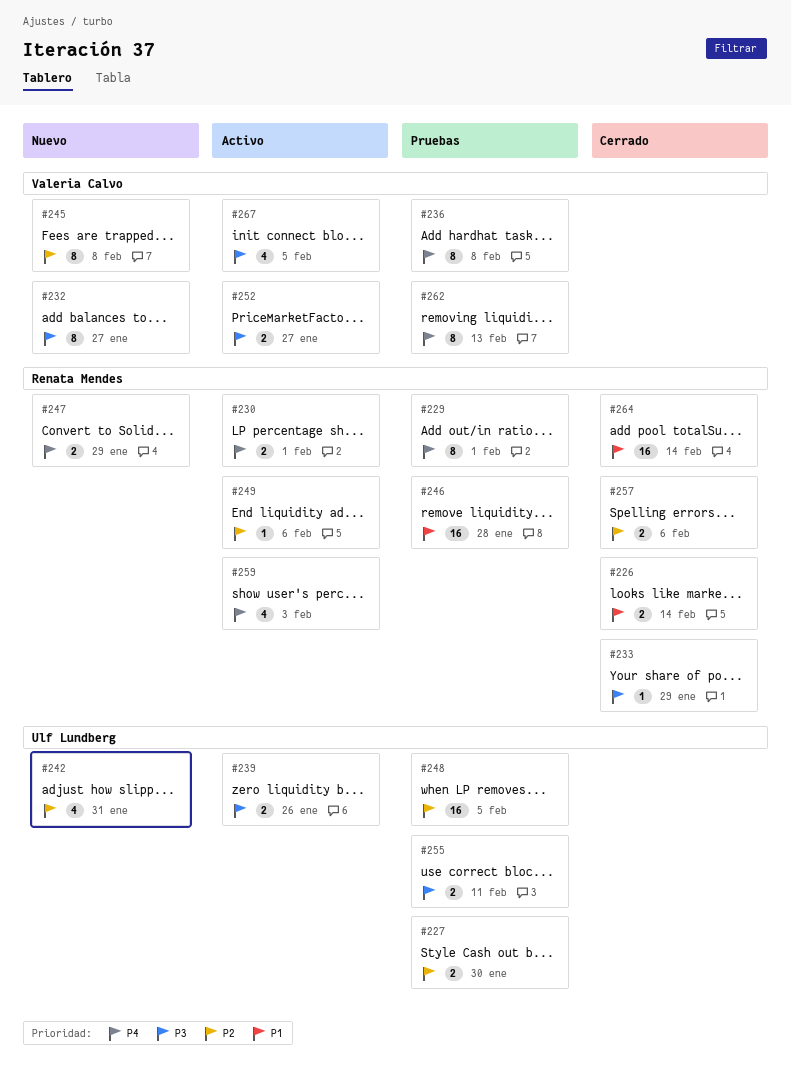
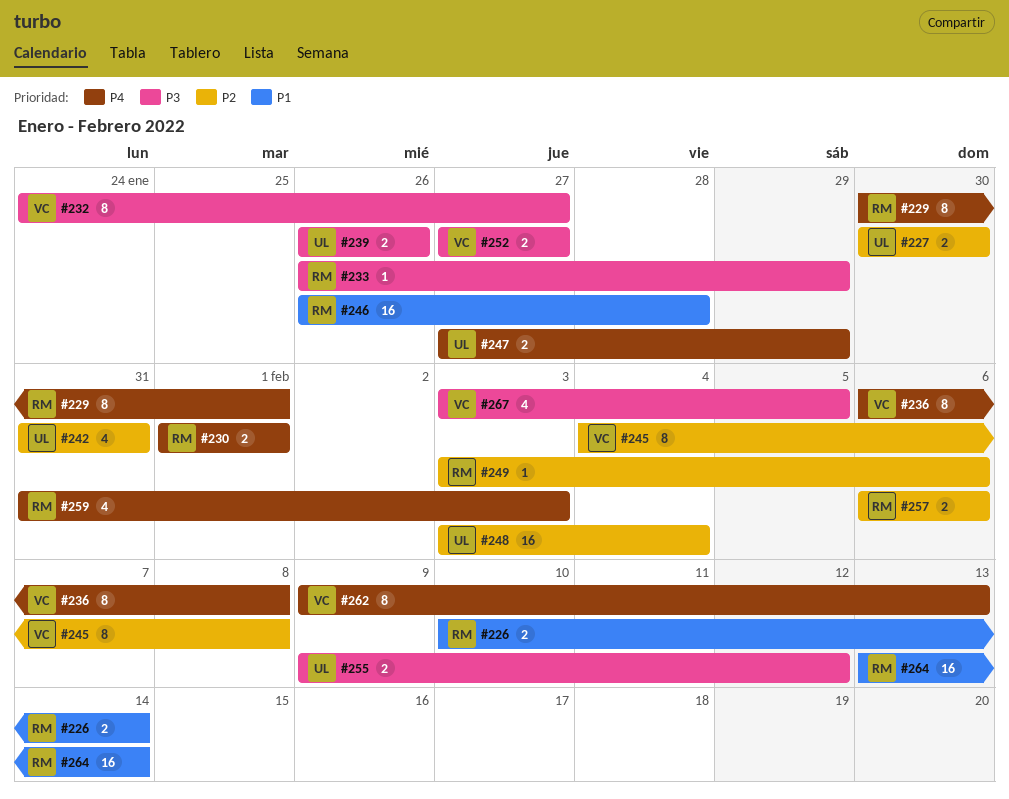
#247, owner: Renata Mendes -> Ulf Lundberg
#248, due: Feb 5 -> Feb 4
#255, due: Feb 11 -> Feb 12

